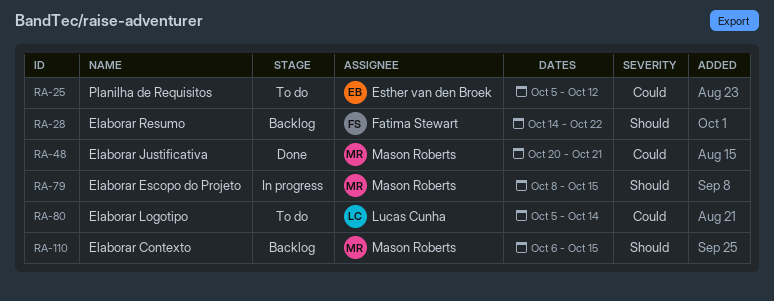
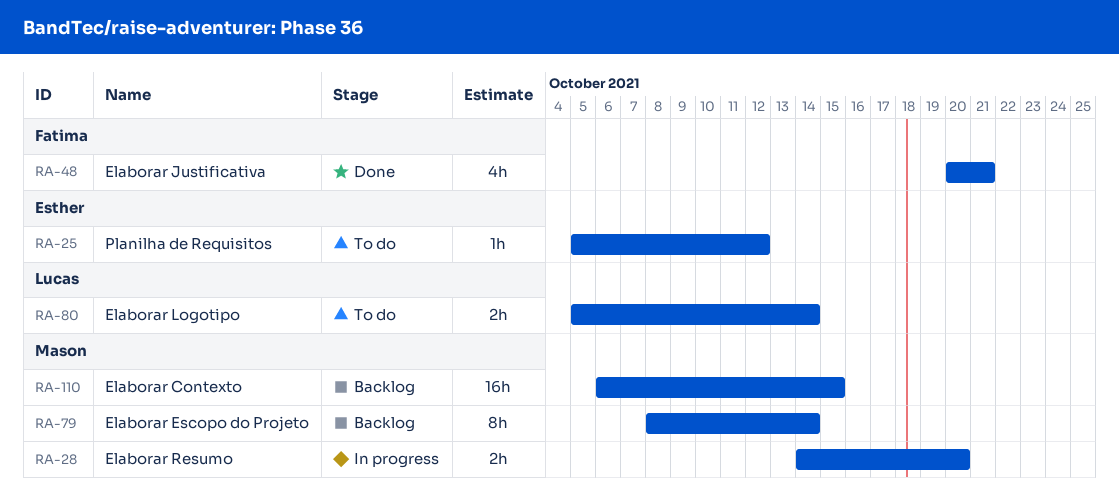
RA-28, status: Backlog -> In progress
RA-28, owner: Fatima Stewart -> Mason Roberts
RA-28, due: Oct 22 -> Oct 20
RA-48, owner: Mason Roberts -> Fatima Stewart
RA-79, status: In progress -> Backlog
RA-79, due: Oct 15 -> Oct 14

